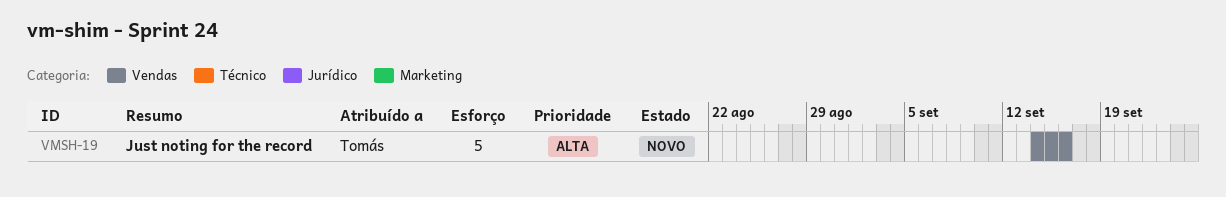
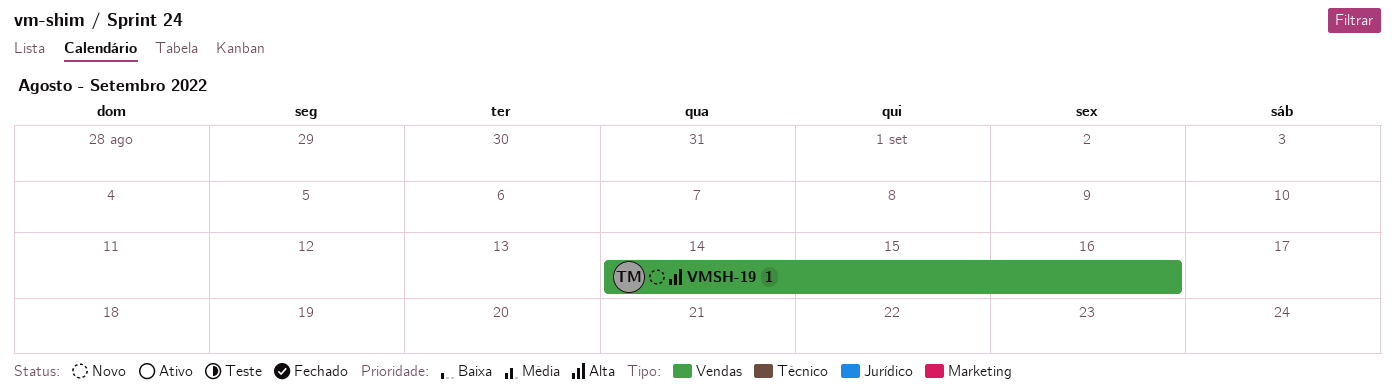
VMSH-19, estimate: 5 -> 1

